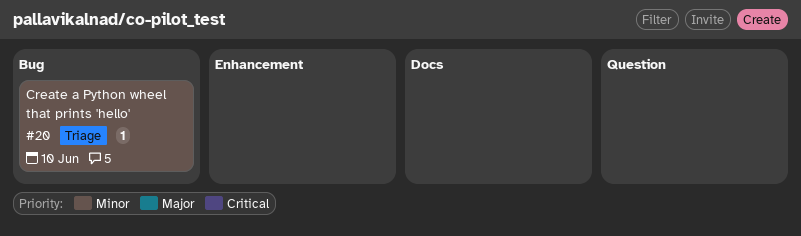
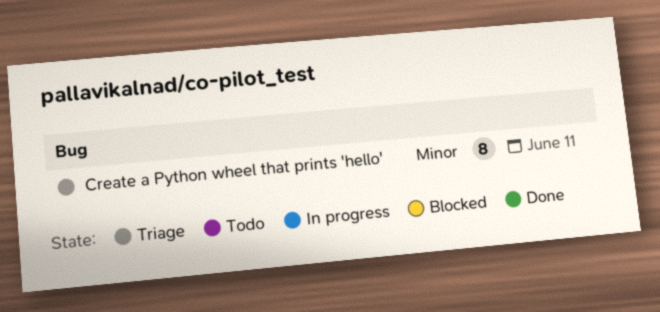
Create a Python wheel that prints 'hello', estimate: 1 -> 8
Create a Python wheel that prints 'hello', due: Jun 10 -> Jun 11

